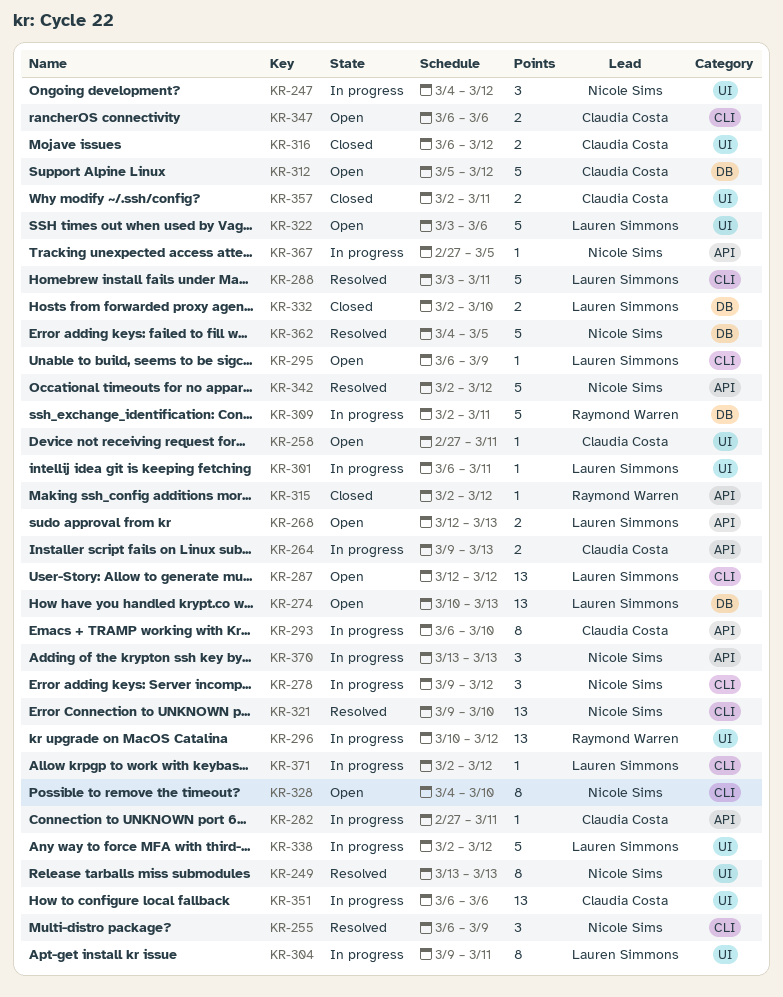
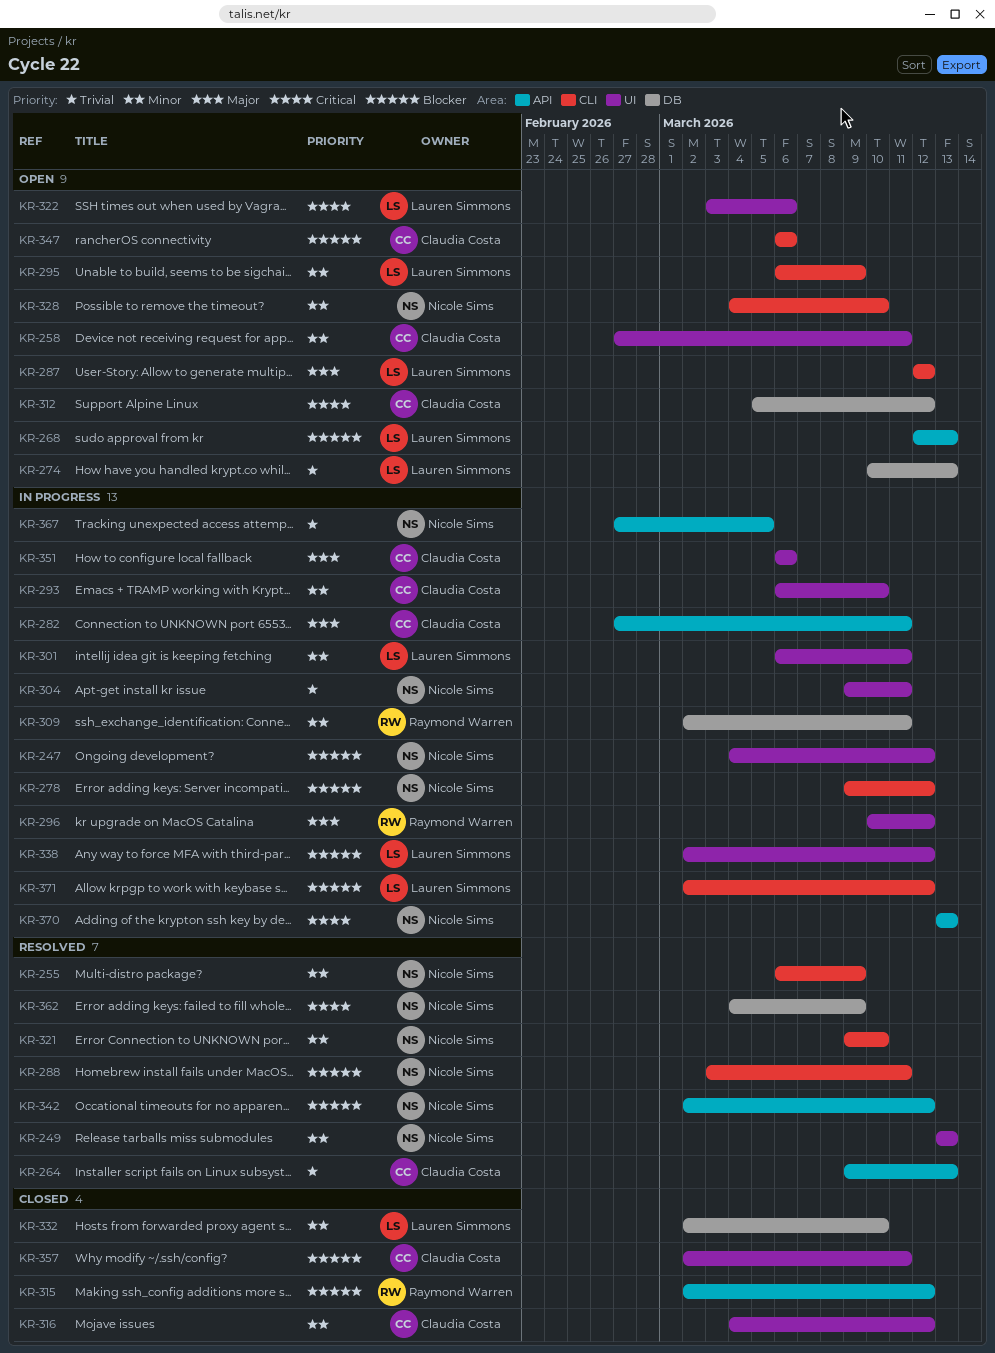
KR-264, status: In progress -> Resolved
KR-288, owner: Lauren Simmons -> Nicole Sims
KR-293, label: API -> UI
KR-304, owner: Lauren Simmons -> Nicole Sims
KR-316, start: Mar 6 -> Mar 4
KR-362, due: Mar 5 -> Mar 9

